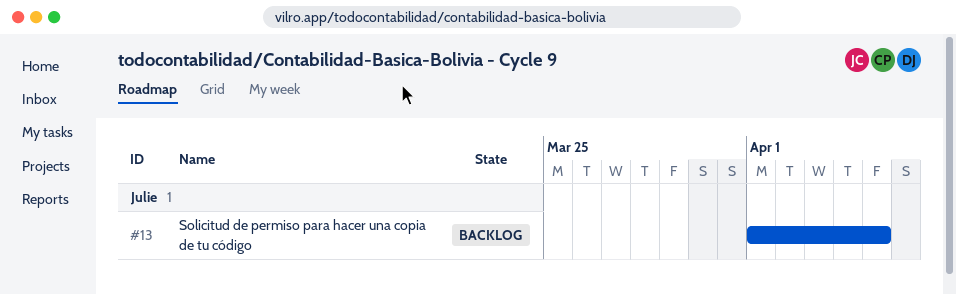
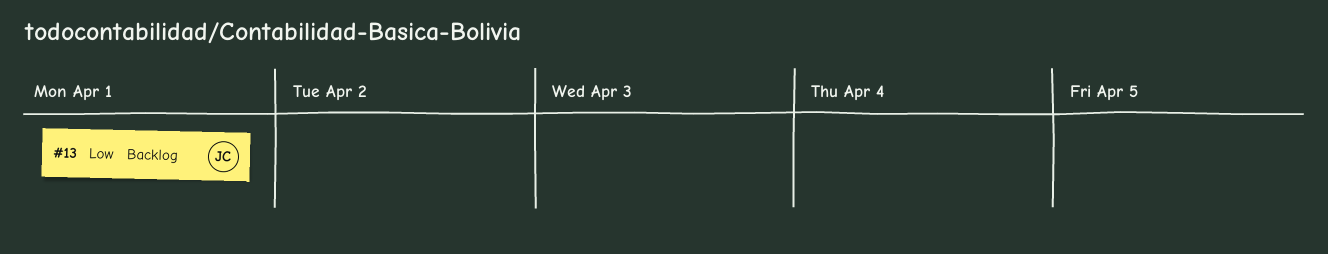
#13, due: Apr 5 -> Apr 1

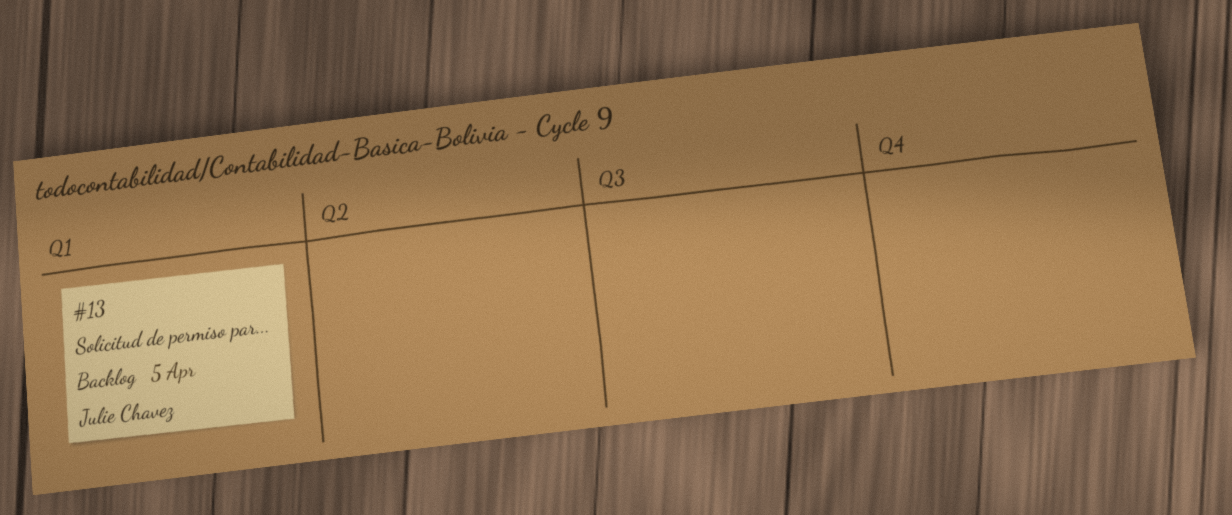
#13, due: Apr 1 -> Apr 5

